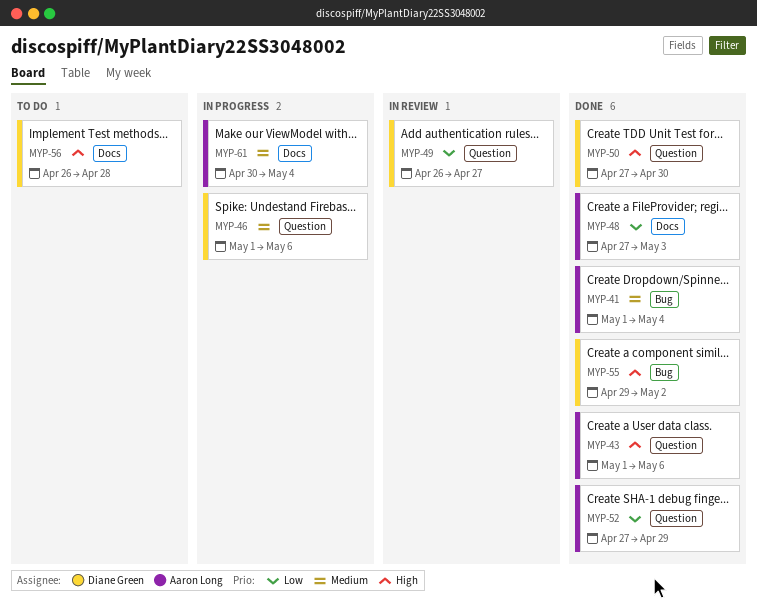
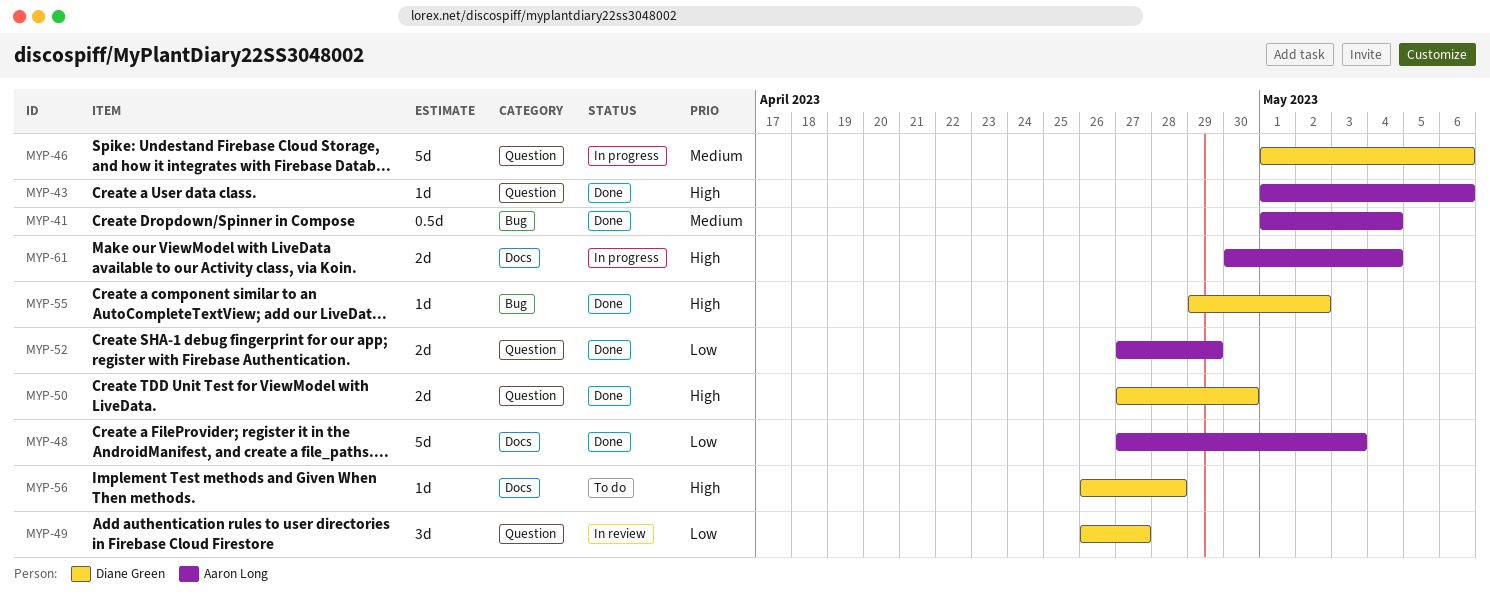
MYP-61, priority: Medium -> High

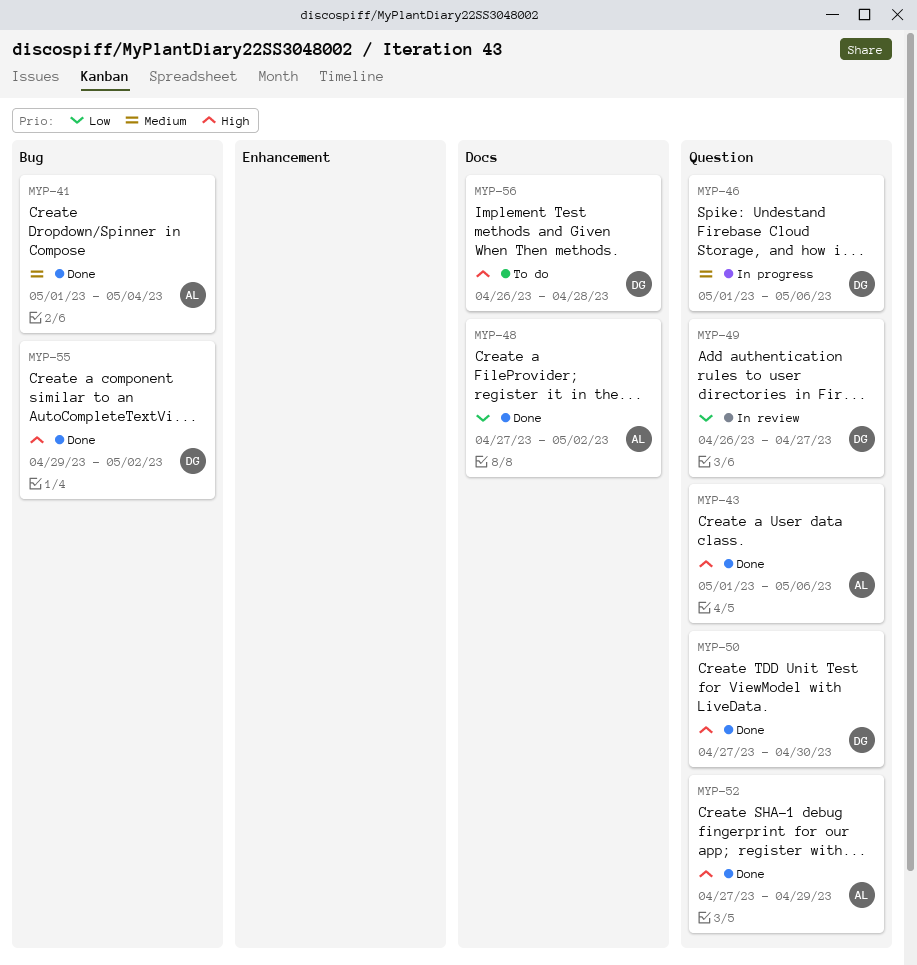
MYP-48, due: May 3 -> May 2
MYP-52, priority: Low -> High
MYP-61: present -> none

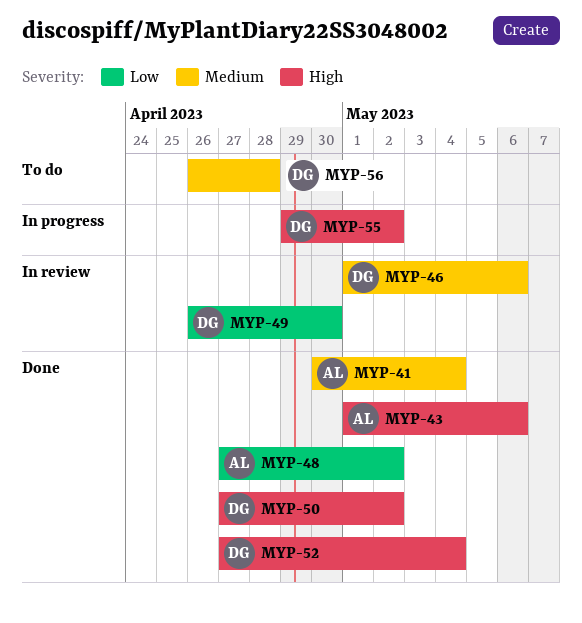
MYP-41, start: May 1 -> Apr 30
MYP-46, status: In progress -> In review
MYP-49, due: Apr 27 -> Apr 30
MYP-50, due: Apr 30 -> May 2
MYP-52, owner: AL -> DG
MYP-52, due: Apr 29 -> May 4
MYP-55, status: Done -> In progress
MYP-56, priority: High -> Medium

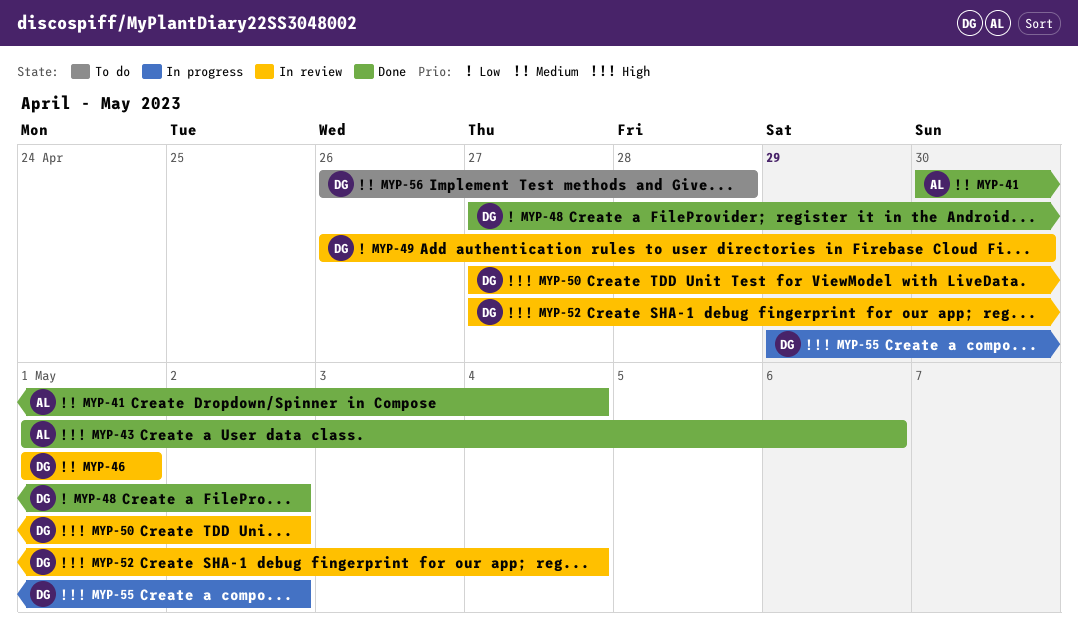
MYP-46, due: May 6 -> May 1
MYP-48, owner: AL -> DG
MYP-50, status: Done -> In review
MYP-52, status: Done -> In review

